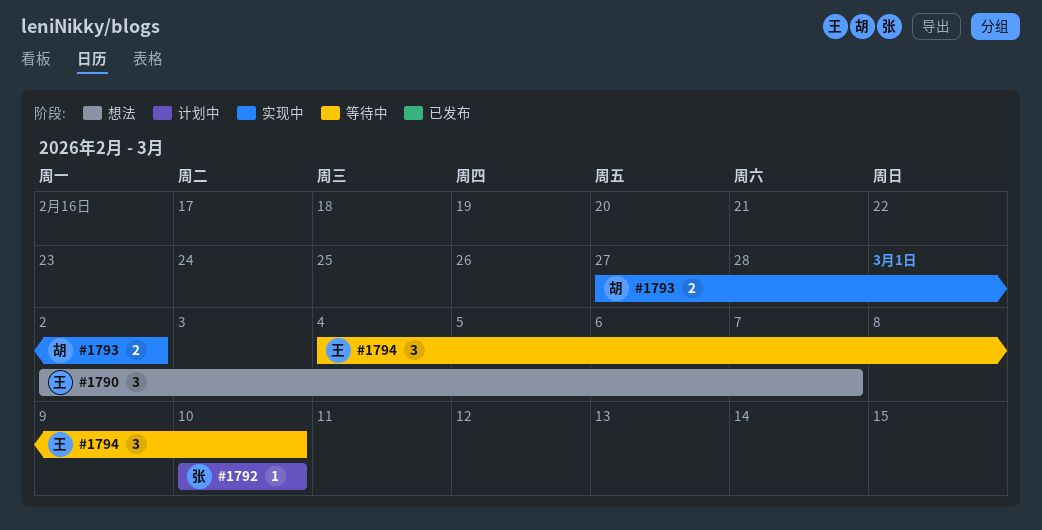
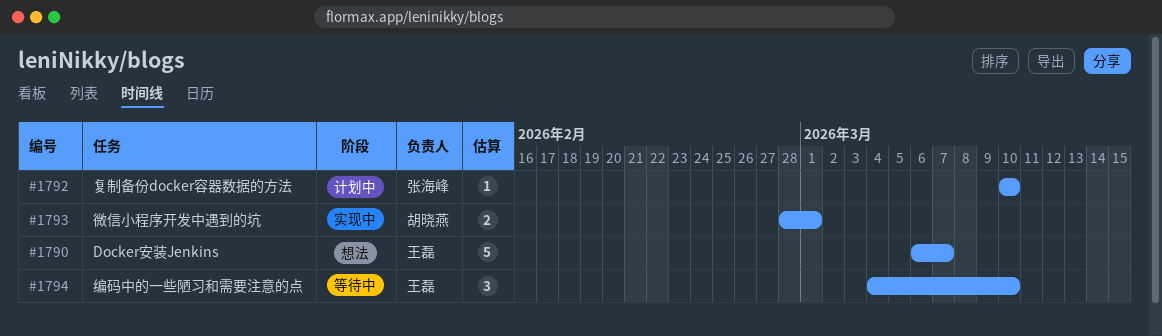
#1790, estimate: 3 -> 5
#1790, start: Mar 2 -> Mar 6
#1793, start: Feb 27 -> Feb 28
#1793, due: Mar 2 -> Mar 1

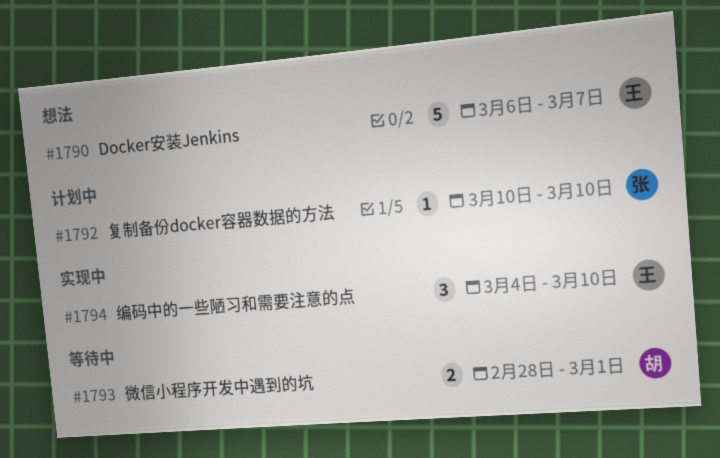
#1793, status: 实现中 -> 等待中
#1794, status: 等待中 -> 实现中

